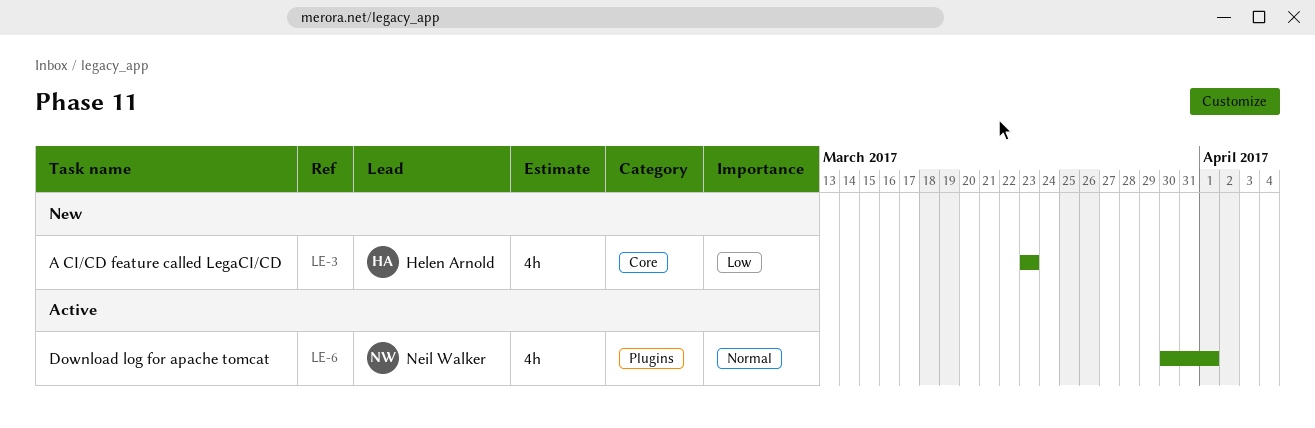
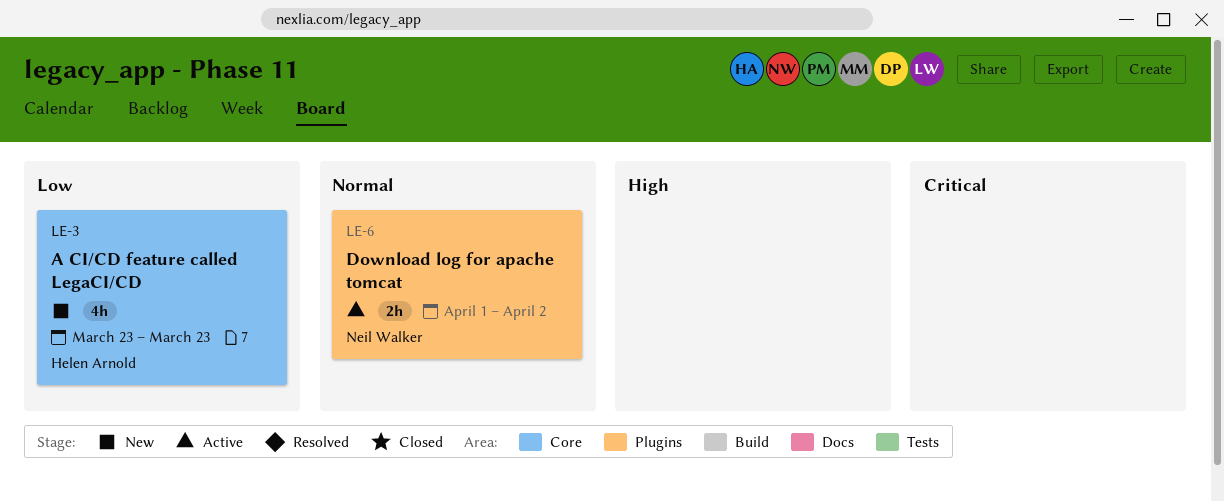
LE-6, estimate: 4h -> 2h
LE-6, start: Mar 30 -> Apr 1
LE-6, due: Apr 1 -> Apr 2

